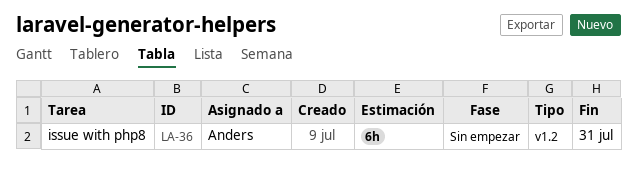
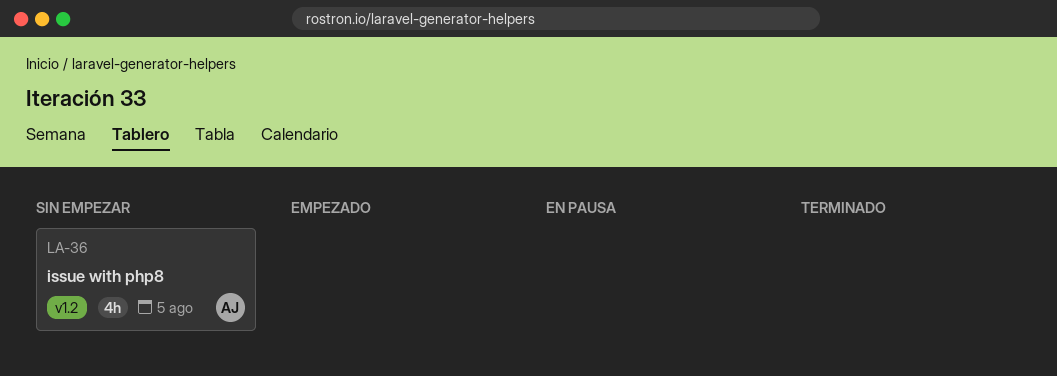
LA-36, estimate: 6h -> 4h
LA-36, due: Jul 31 -> Aug 5

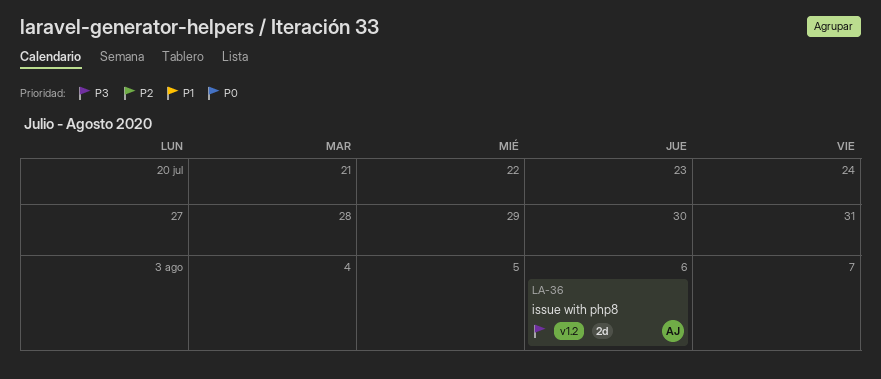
LA-36, estimate: 4h -> 2d
LA-36, due: Aug 5 -> Aug 6

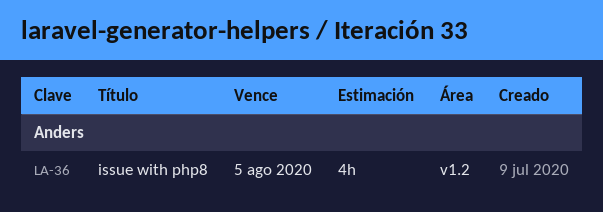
LA-36, estimate: 2d -> 4h
LA-36, due: Aug 6 -> Aug 5

